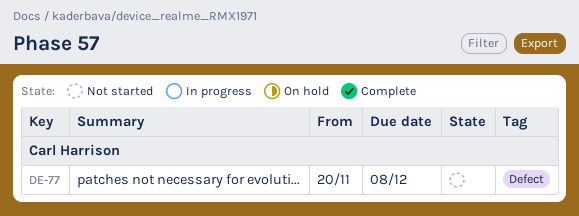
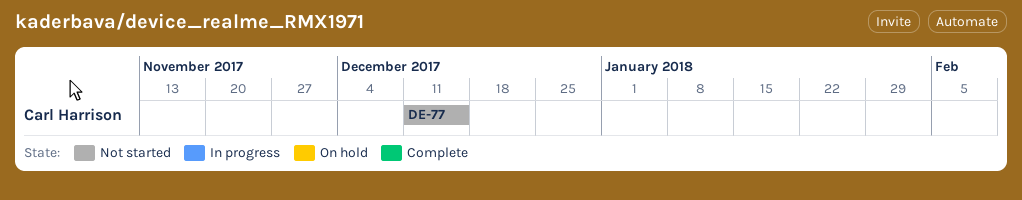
DE-77, start: Nov 20 -> Dec 11
DE-77, due: Dec 8 -> Dec 15

